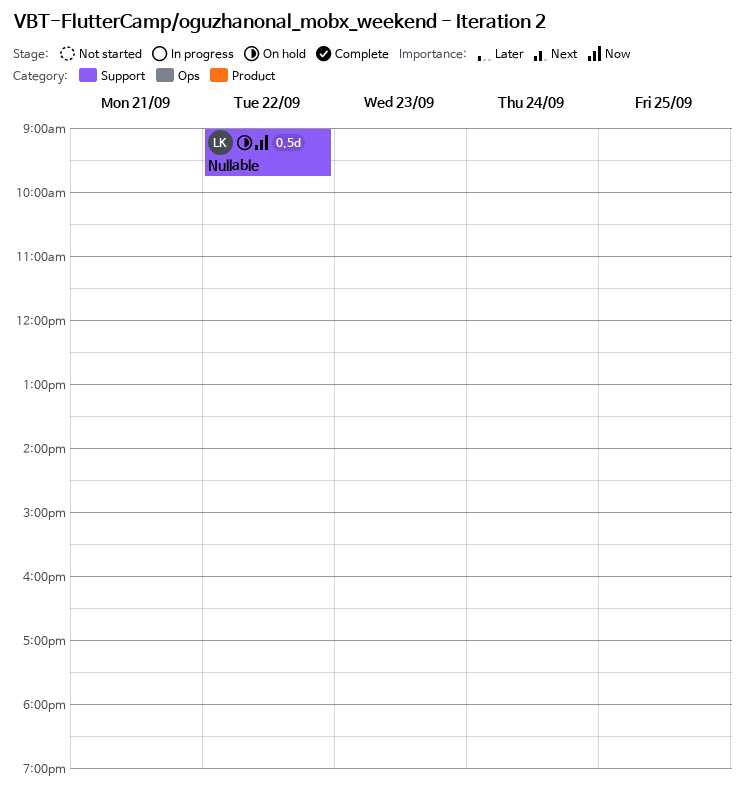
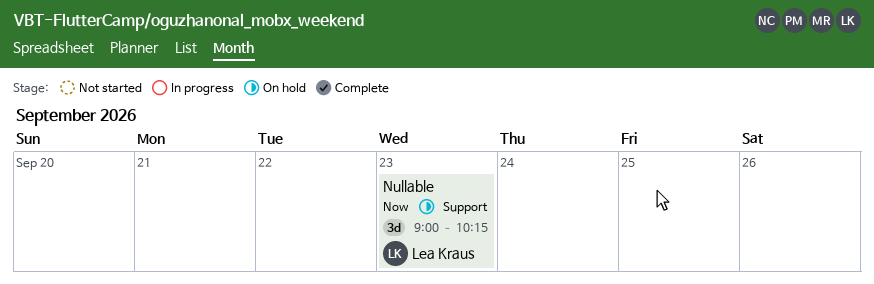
Nullable, estimate: 0.5d -> 3d
Nullable, day: Sep 22 -> Sep 23
Nullable, ends: 09:45 -> 10:15

